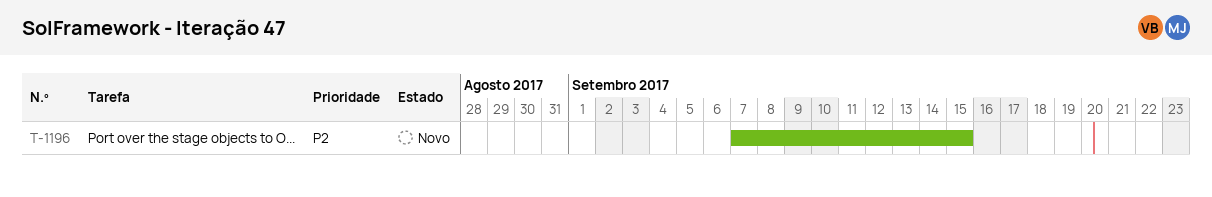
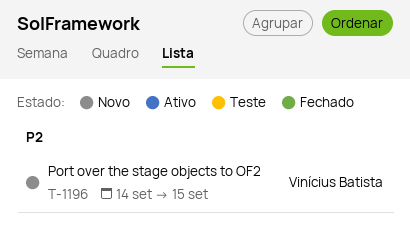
T-1196, start: Sep 7 -> Sep 14

